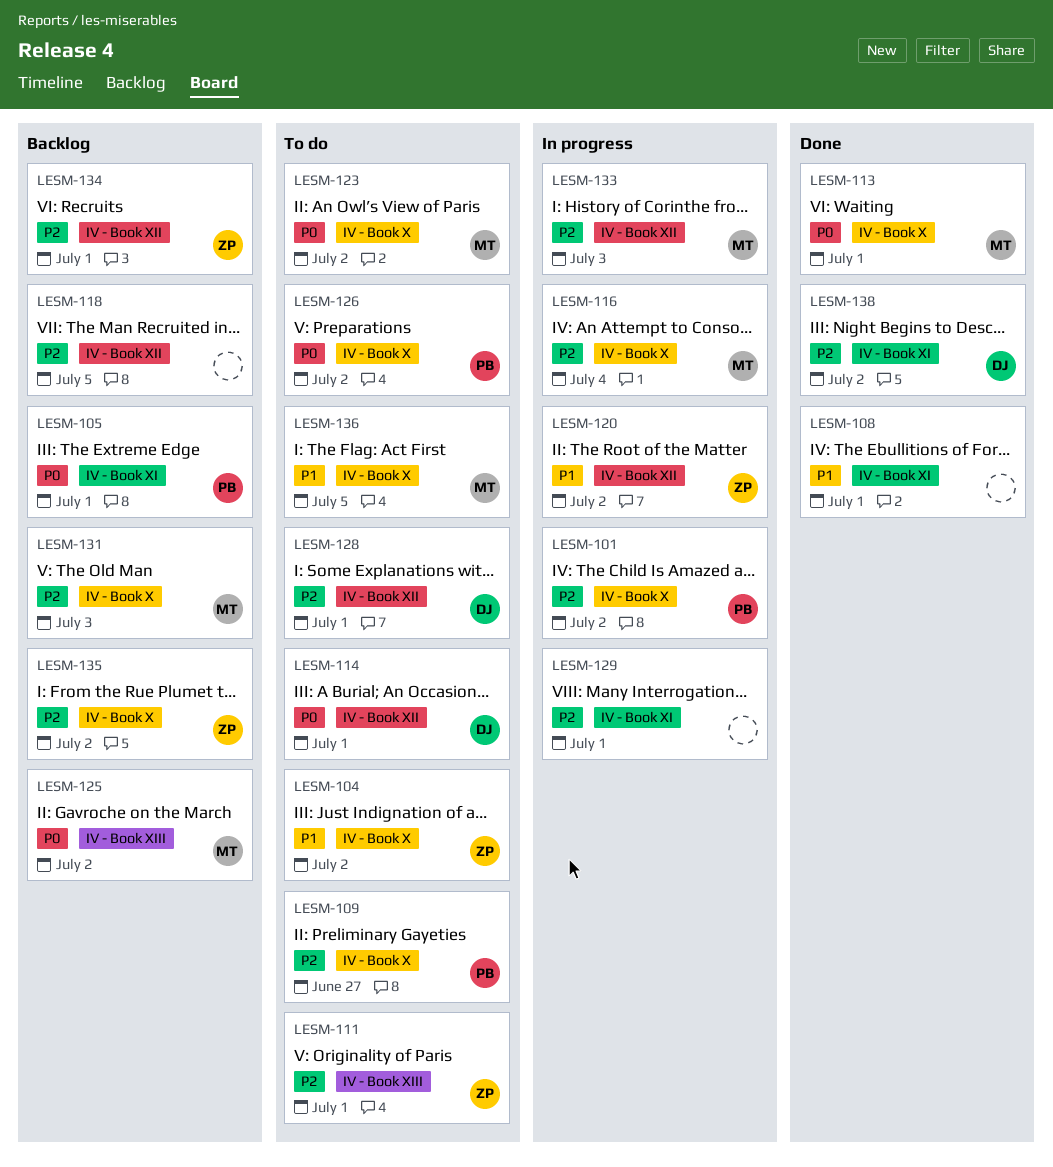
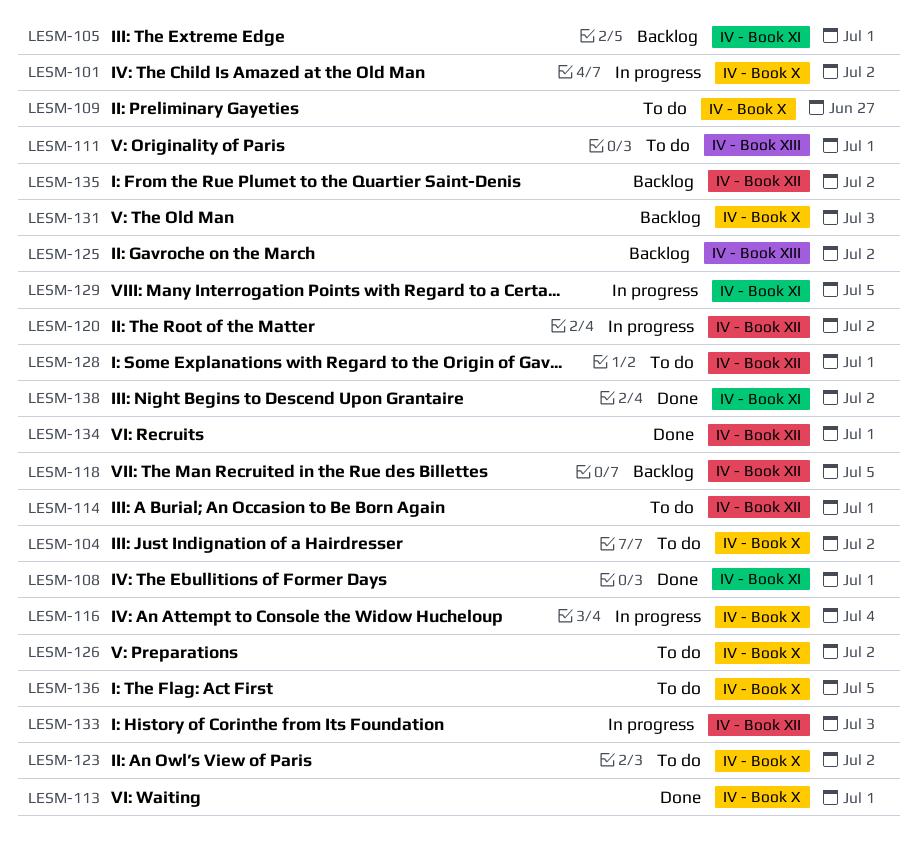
LESM-129, due: Jul 1 -> Jul 5
LESM-134, status: Backlog -> Done
LESM-135, label: IV - Book X -> IV - Book XII

